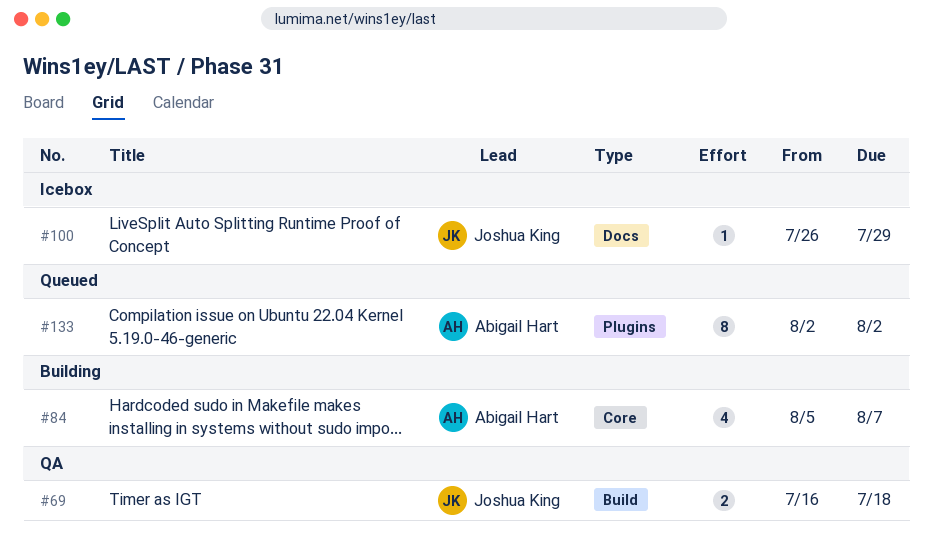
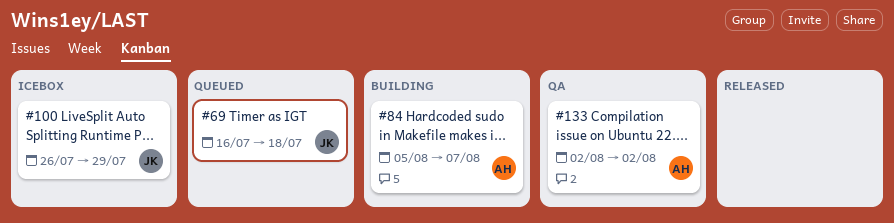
#69, status: QA -> Queued
#133, status: Queued -> QA

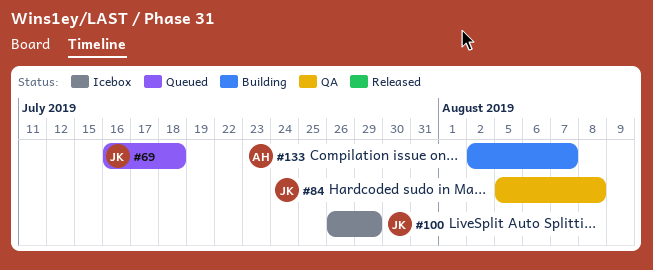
#84, status: Building -> QA
#84, owner: AH -> JK
#84, due: Aug 7 -> Aug 8
#133, status: QA -> Building
#133, due: Aug 2 -> Aug 7

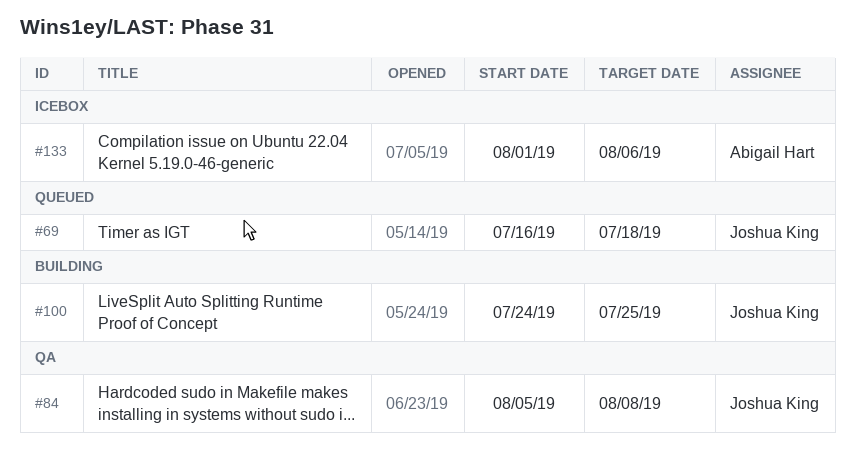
#100, status: Icebox -> Building
#100, start: Jul 26 -> Jul 24
#100, due: Jul 29 -> Jul 25
#133, status: Building -> Icebox
#133, start: Aug 2 -> Aug 1
#133, due: Aug 7 -> Aug 6

